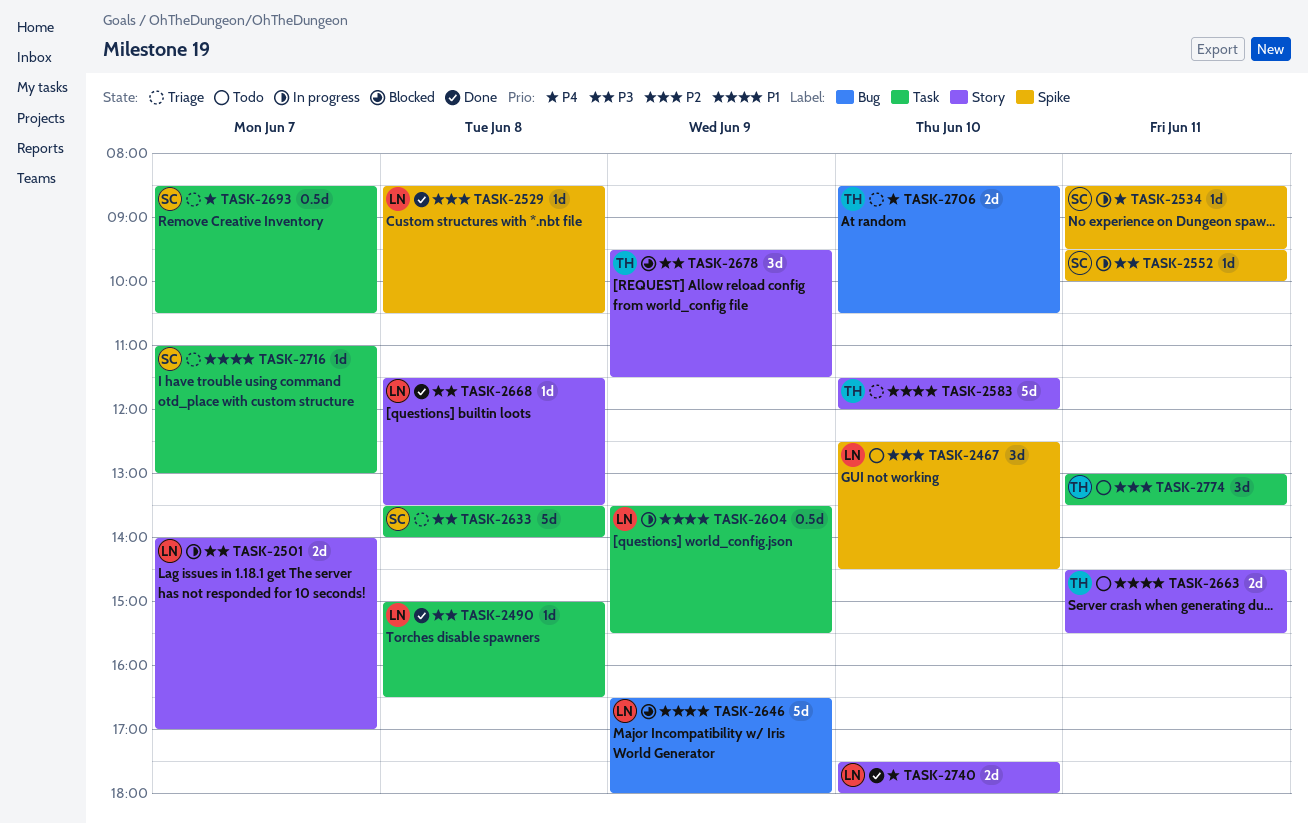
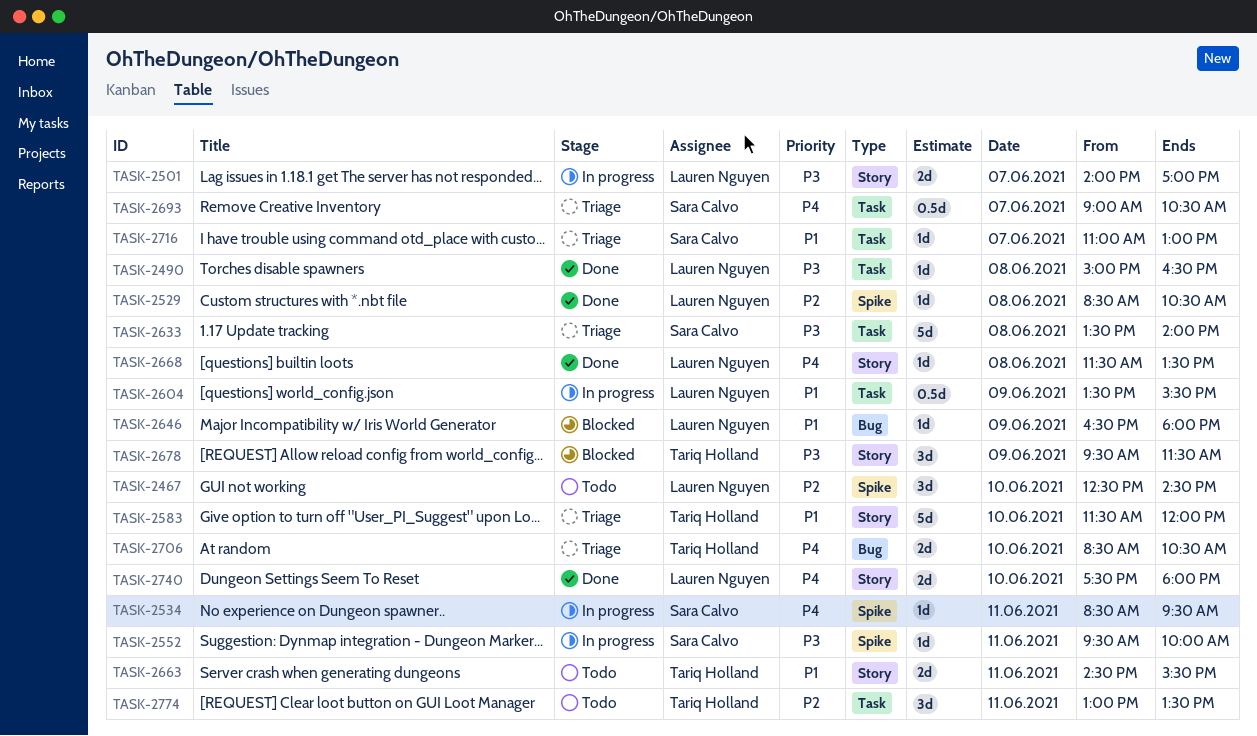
TASK-2646, estimate: 5d -> 1d
TASK-2668, priority: P3 -> P4
TASK-2693, begins: 08:30 -> 09:00

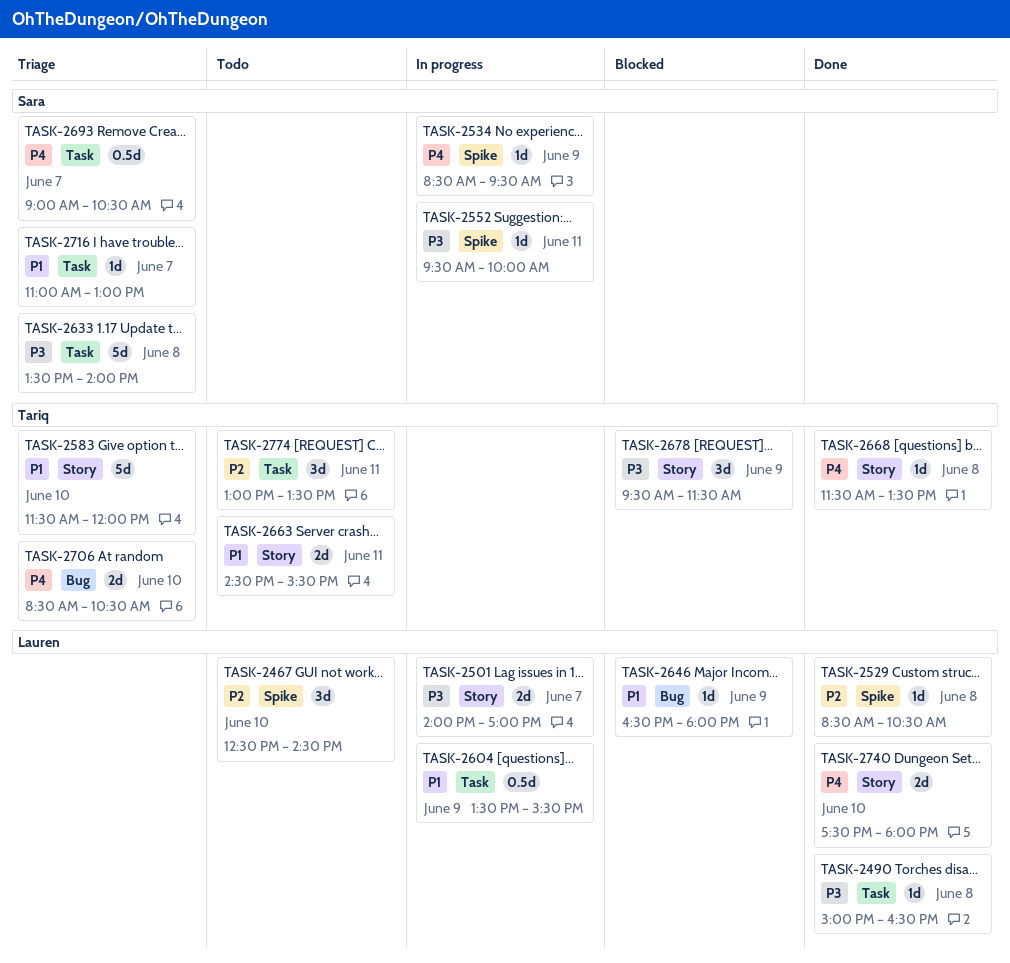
TASK-2534, day: Jun 11 -> Jun 9
TASK-2668, owner: Lauren Nguyen -> Tariq Holland

